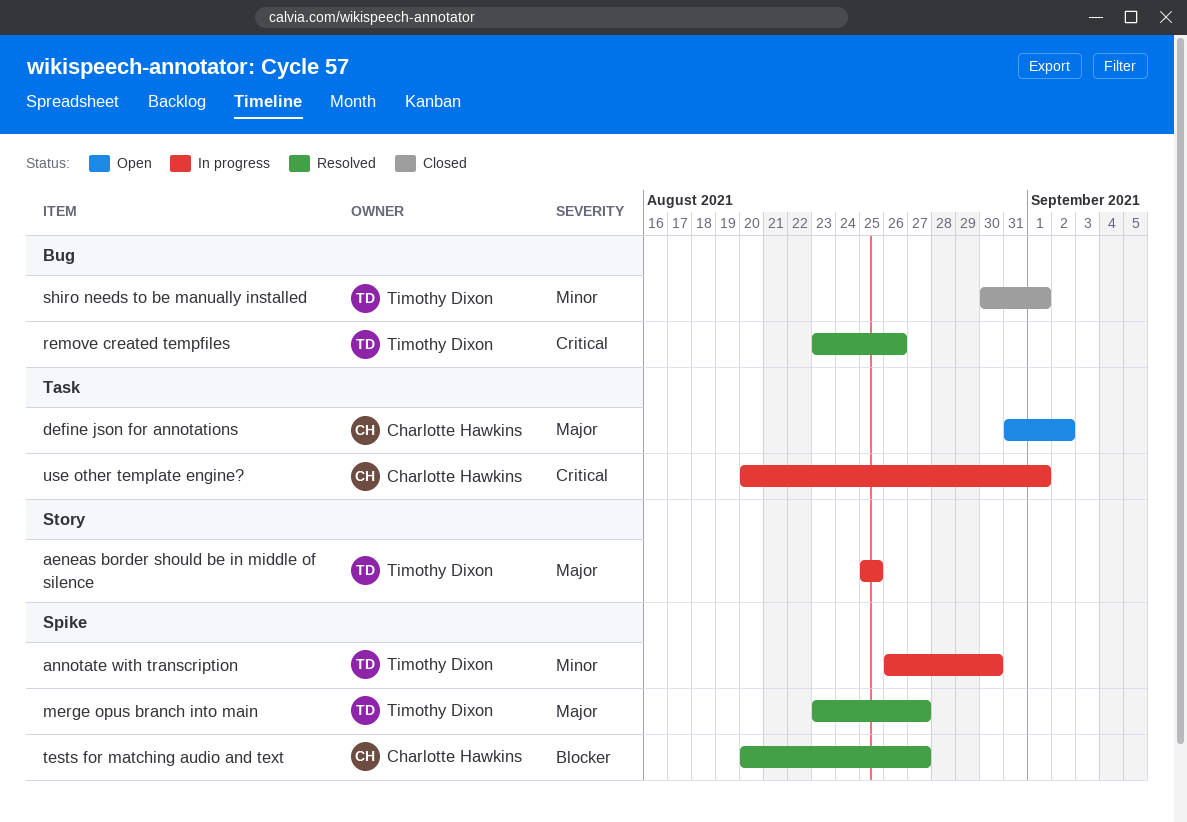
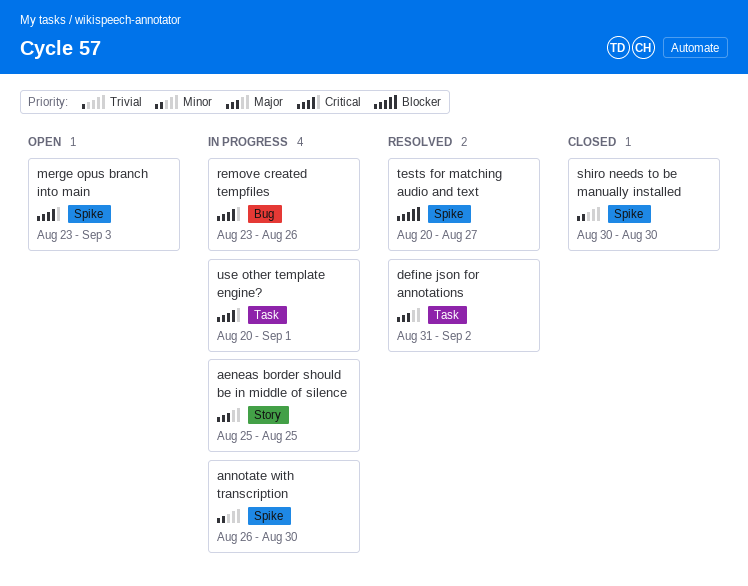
define json for annotations, status: Open -> Resolved
merge opus branch into main, status: Resolved -> Open
merge opus branch into main, priority: Major -> Critical
merge opus branch into main, due: Aug 27 -> Sep 3
remove created tempfiles, status: Resolved -> In progress
shiro needs to be manually installed, label: Bug -> Spike
shiro needs to be manually installed, due: Sep 1 -> Aug 30

